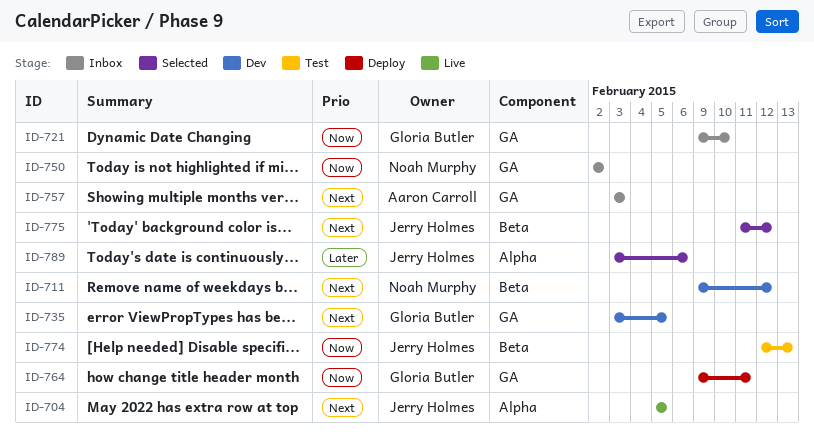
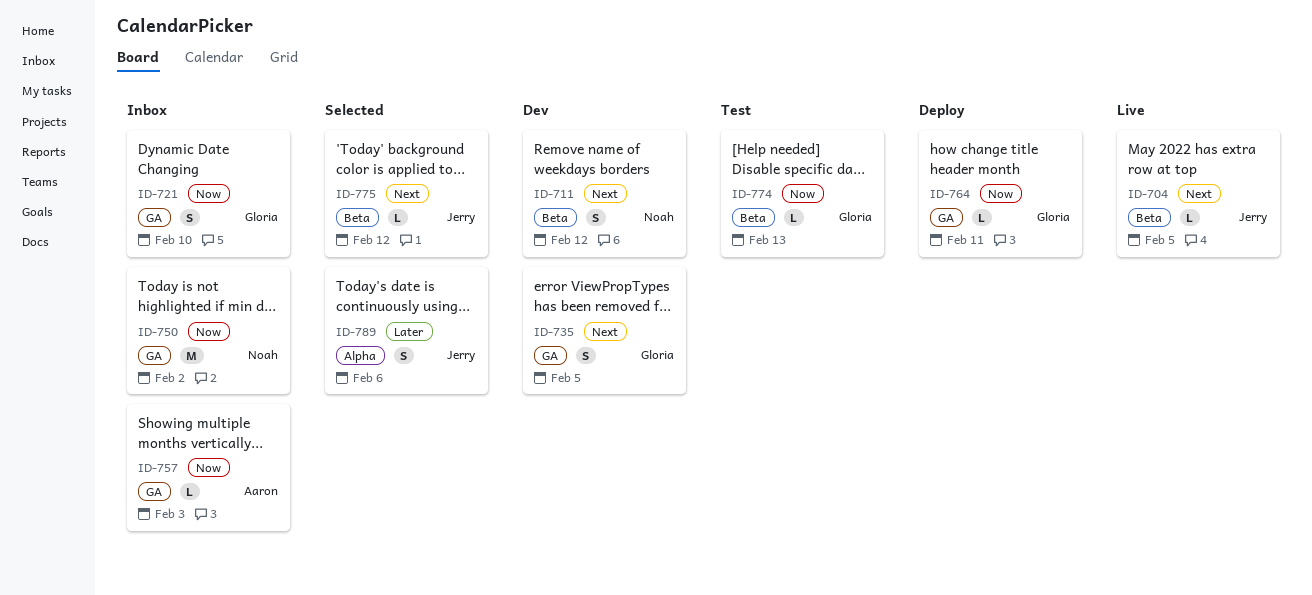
ID-704, label: Alpha -> Beta
ID-757, priority: Next -> Now
ID-774, owner: Jerry Holmes -> Gloria Butler

